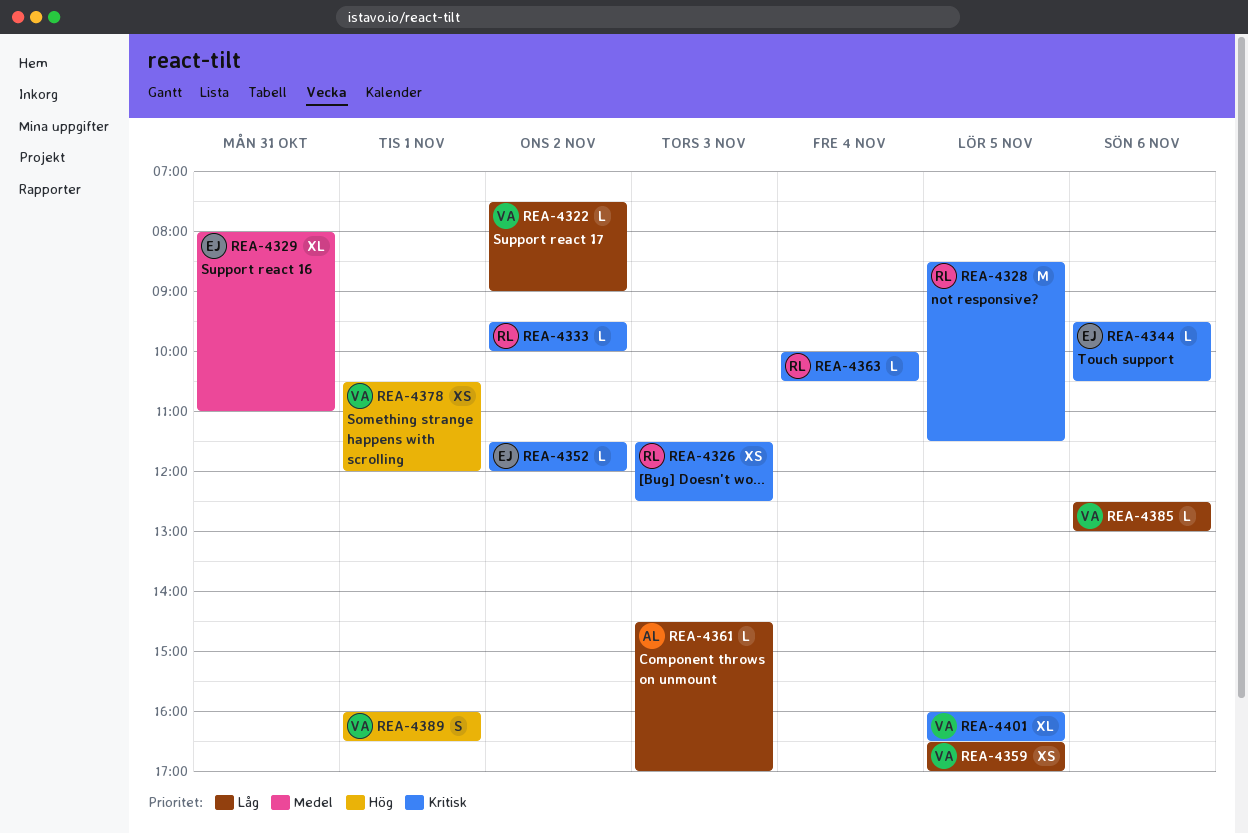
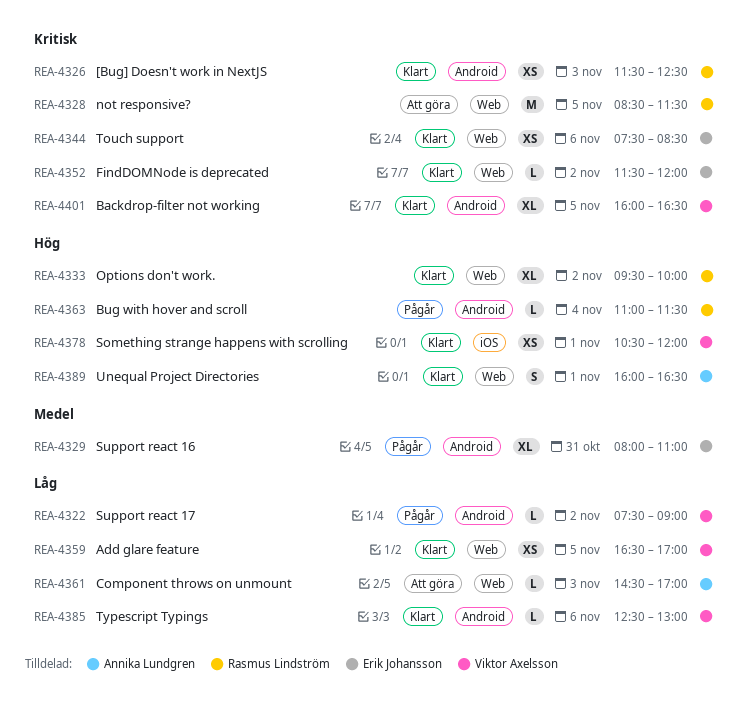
REA-4333, priority: Kritisk -> Hög
REA-4333, estimate: L -> XL
REA-4344, estimate: L -> XS
REA-4344, begins: 09:30 -> 07:30
REA-4344, ends: 10:30 -> 08:30
REA-4363, priority: Kritisk -> Hög
REA-4363, begins: 10:00 -> 11:00
REA-4363, ends: 10:30 -> 11:30
REA-4389, owner: Viktor Axelsson -> Annika Lundgren

